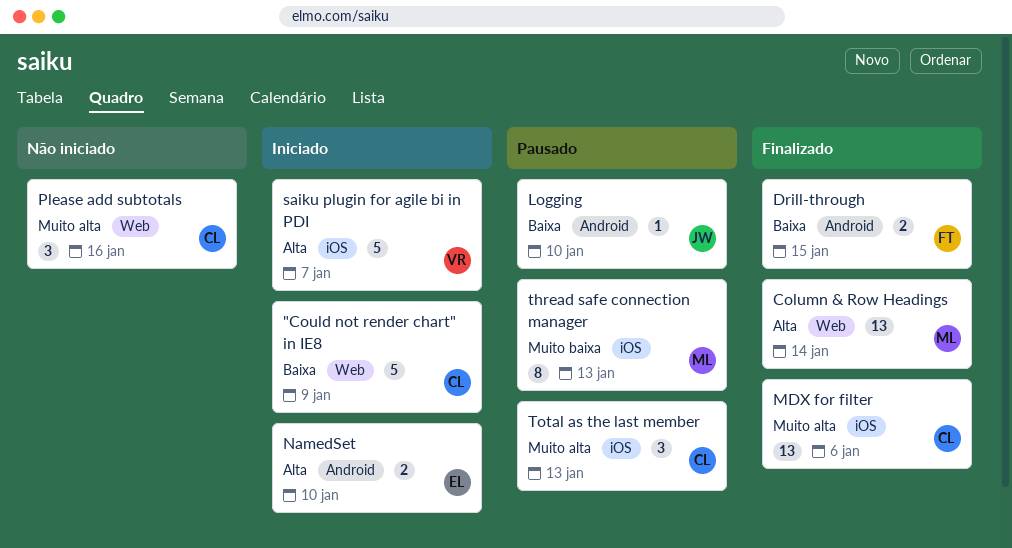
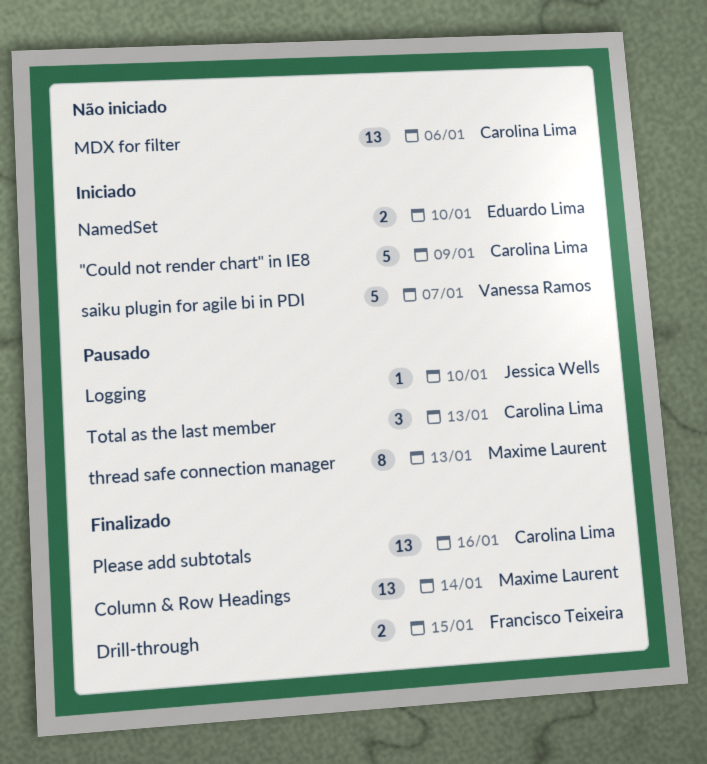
MDX for filter, status: Finalizado -> Não iniciado
Please add subtotals, status: Não iniciado -> Finalizado
Please add subtotals, estimate: 3 -> 13

